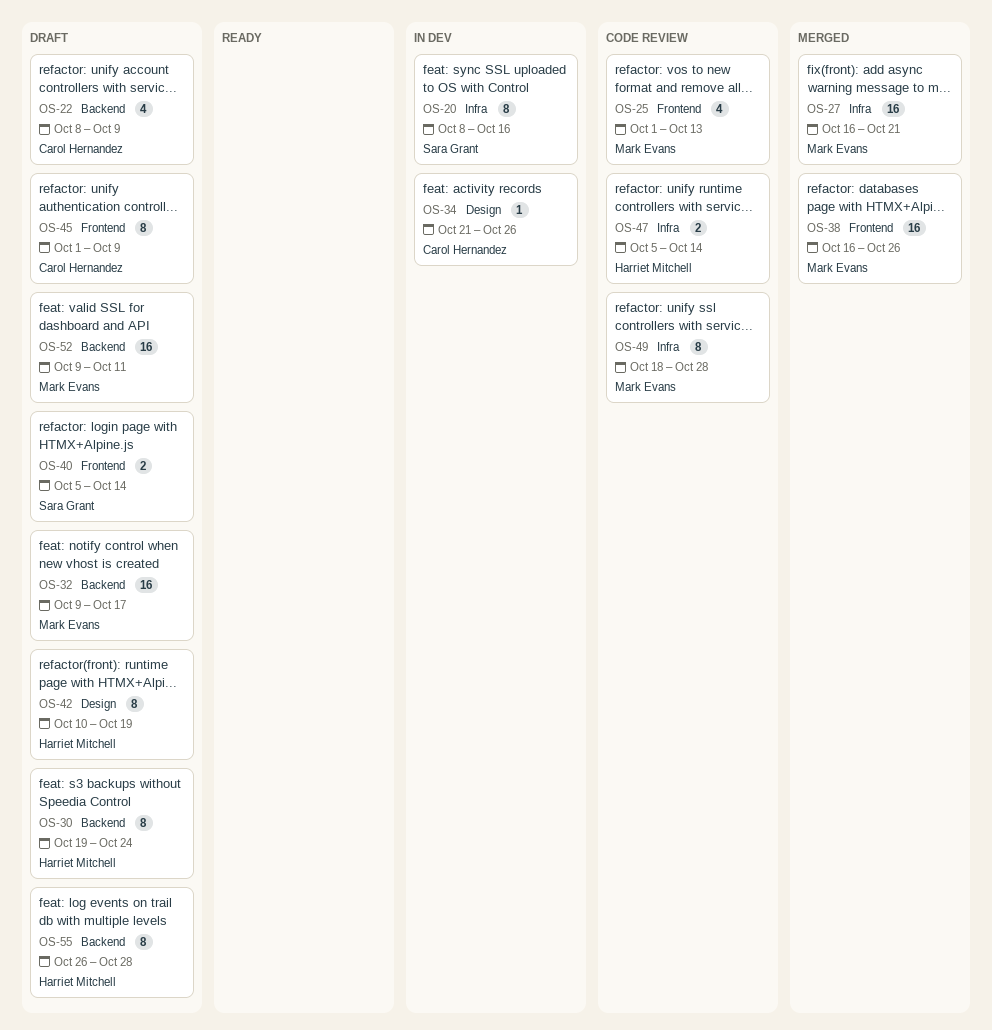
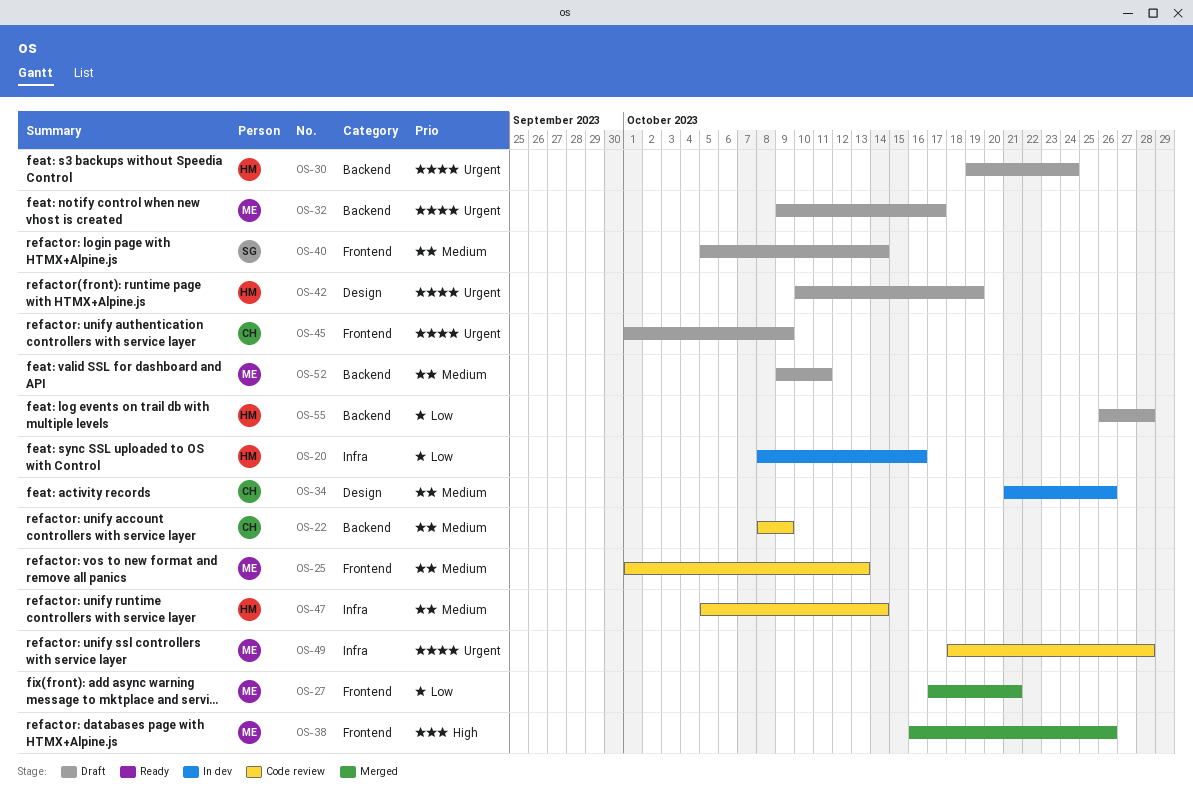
OS-20, owner: Sara Grant -> Harriet Mitchell
OS-22, status: Draft -> Code review
OS-27, label: Infra -> Frontend
OS-27, start: Oct 16 -> Oct 17

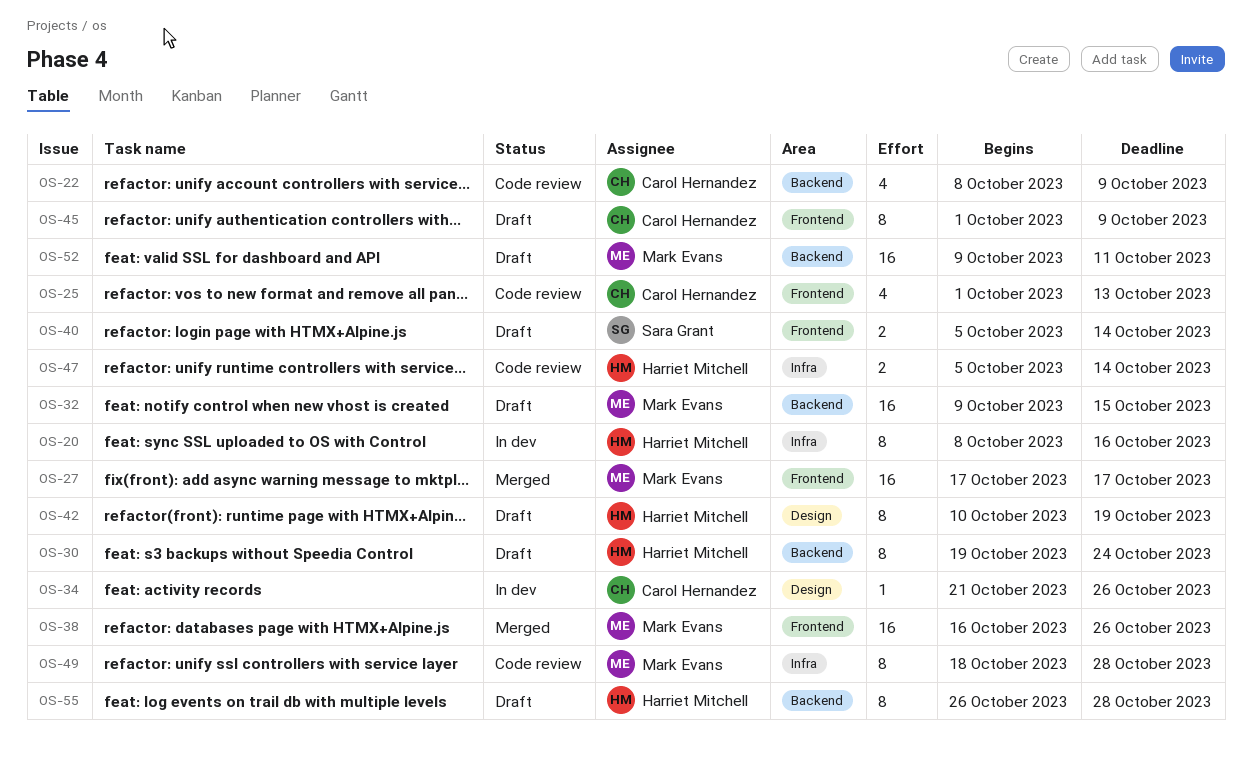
OS-25, owner: Mark Evans -> Carol Hernandez
OS-27, due: Oct 21 -> Oct 17
OS-32, due: Oct 17 -> Oct 15

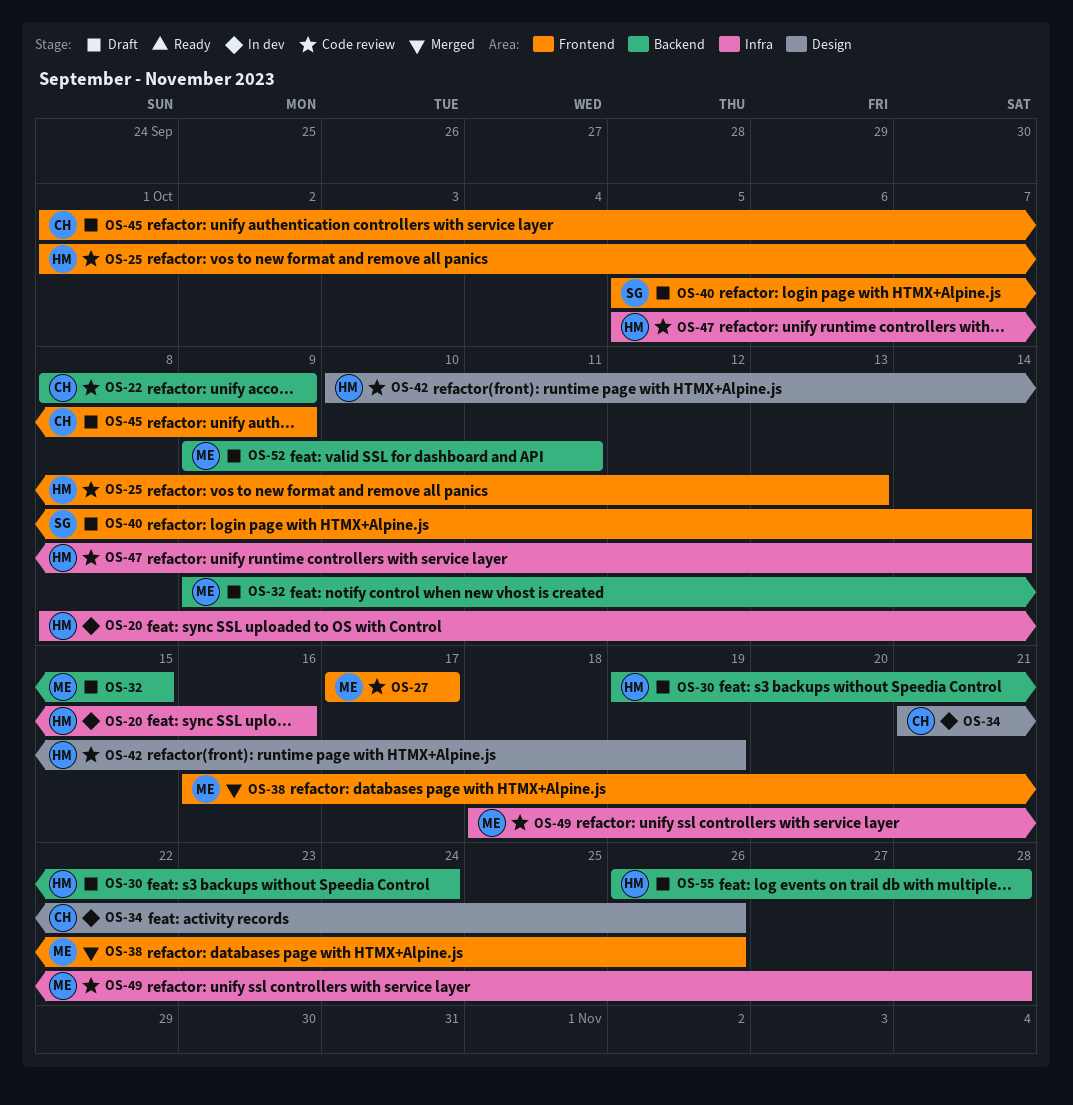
OS-25, owner: Carol Hernandez -> Harriet Mitchell
OS-27, status: Merged -> Code review
OS-42, status: Draft -> Code review

